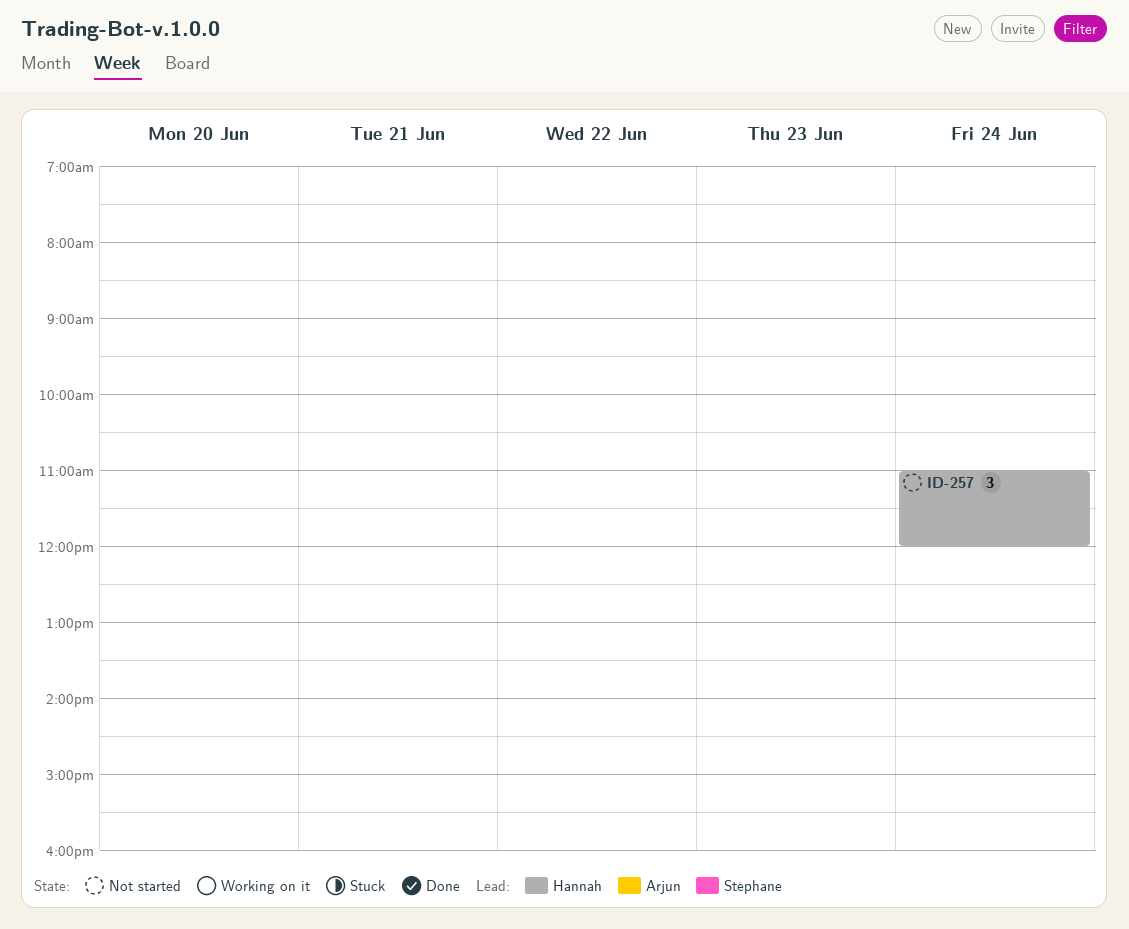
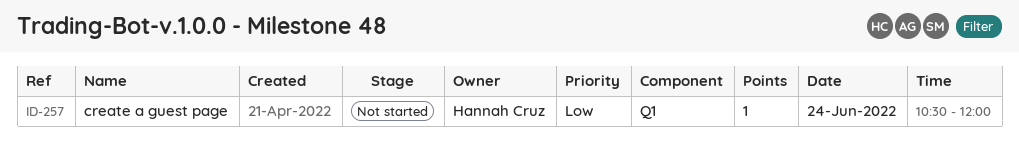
ID-257, estimate: 3 -> 1
ID-257, begins: 11:00 -> 10:30

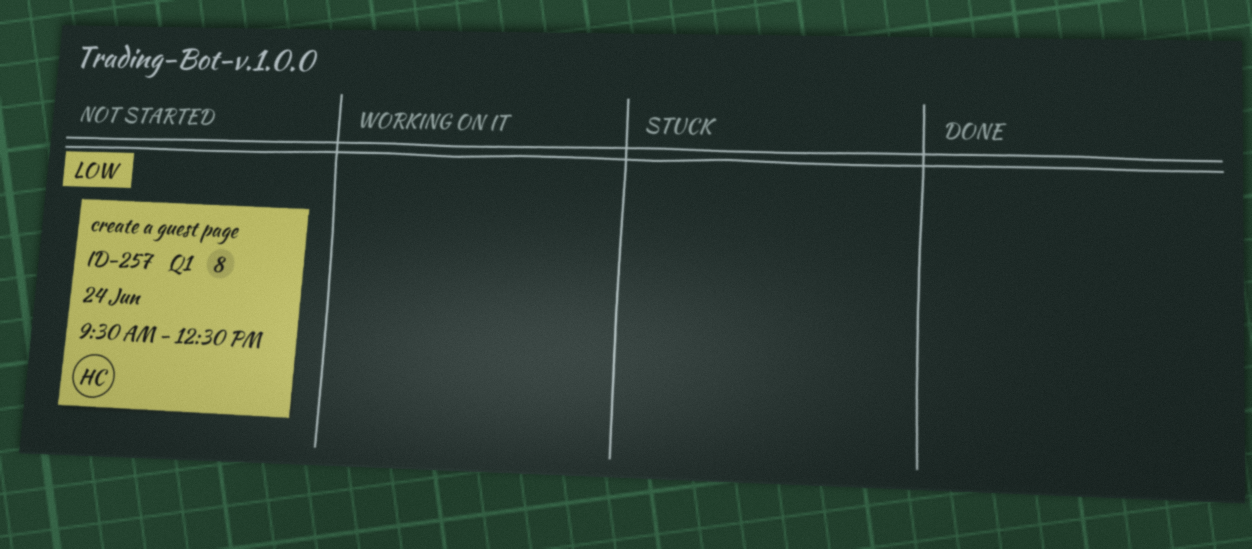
ID-257, estimate: 1 -> 8
ID-257, begins: 10:30 -> 09:30
ID-257, ends: 12:00 -> 12:30

